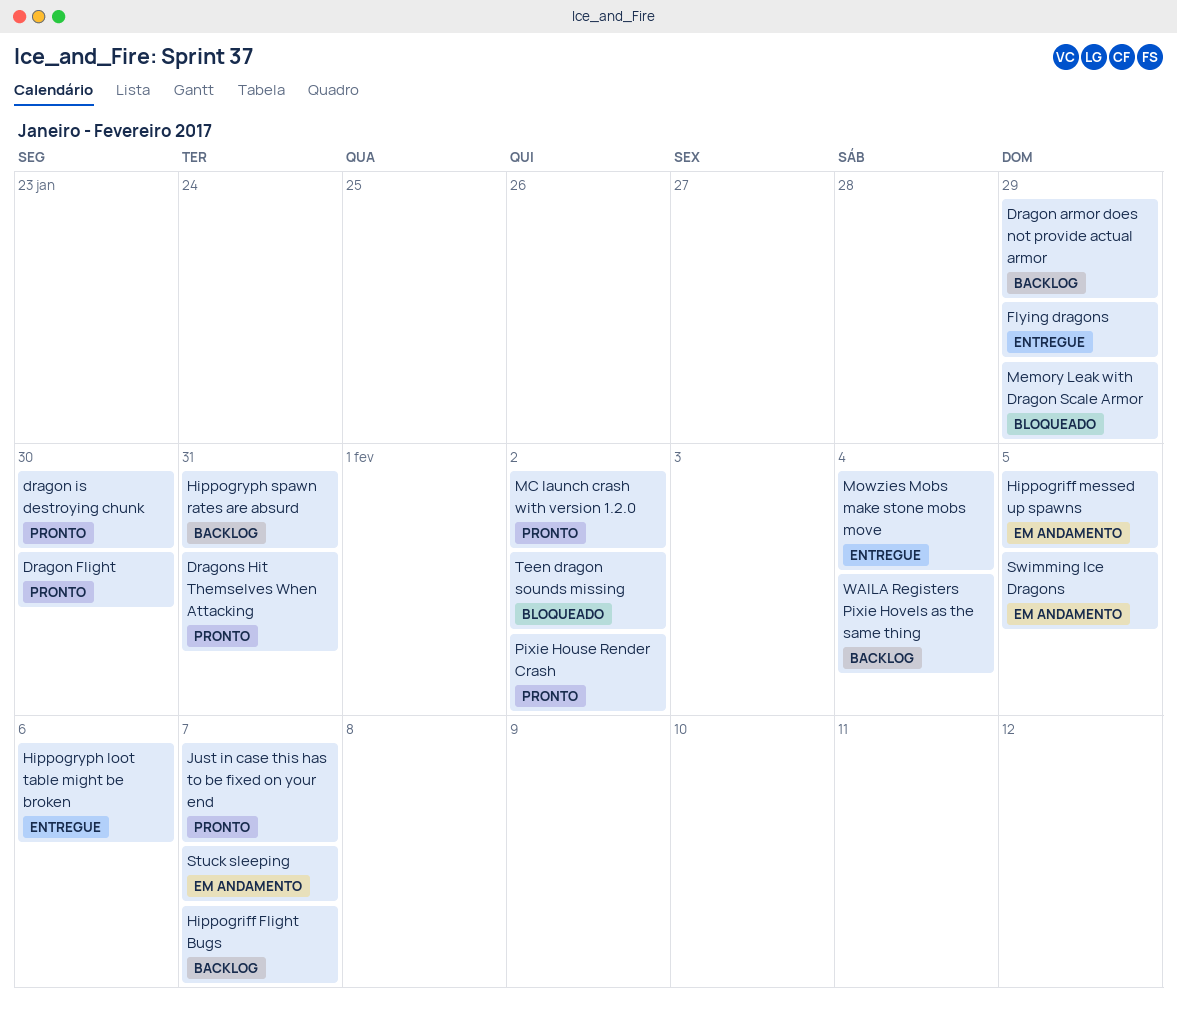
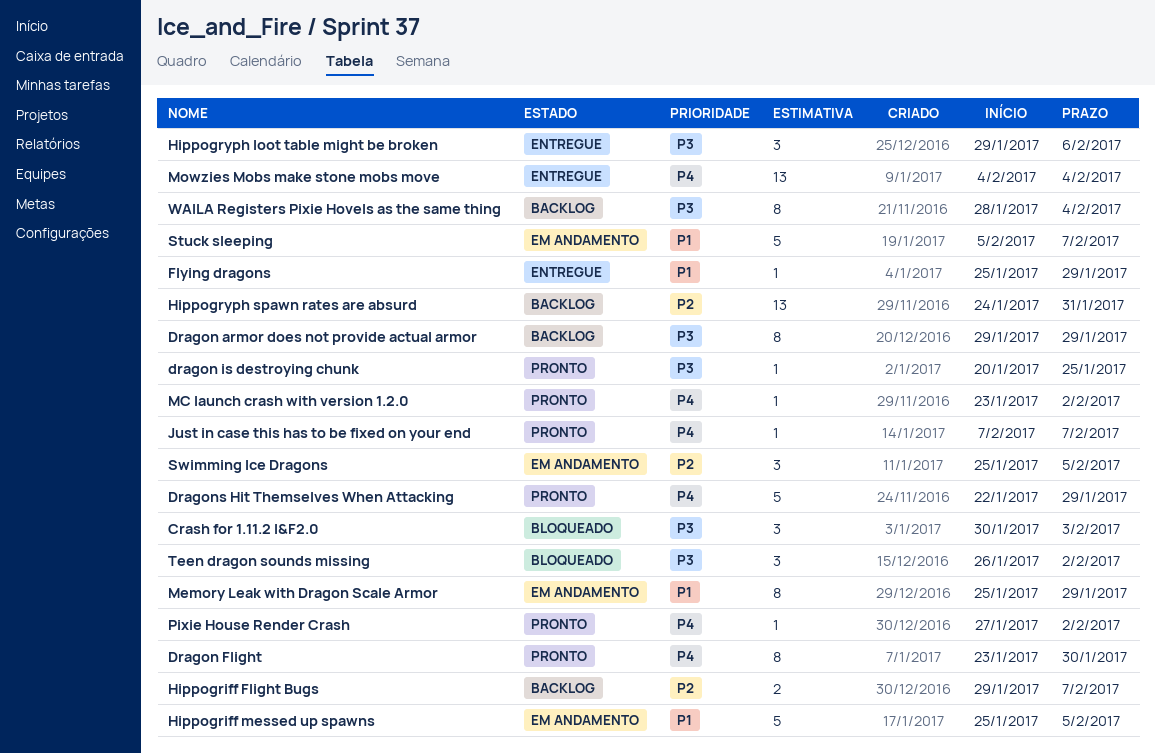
Crash for 1.11.2 I&F2.0: none -> present
dragon is destroying chunk, due: Jan 30 -> Jan 25
Dragons Hit Themselves When Attacking, due: Jan 31 -> Jan 29
Memory Leak with Dragon Scale Armor, status: Bloqueado -> Em andamento

